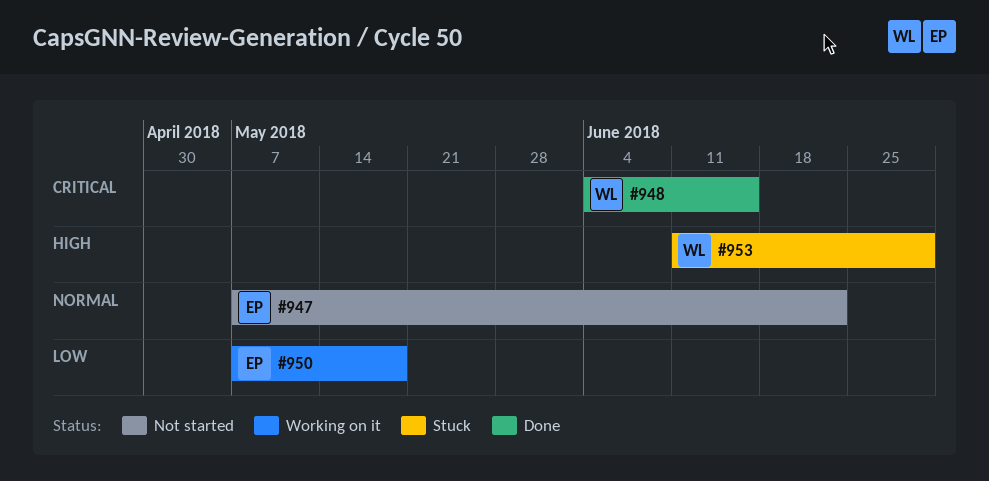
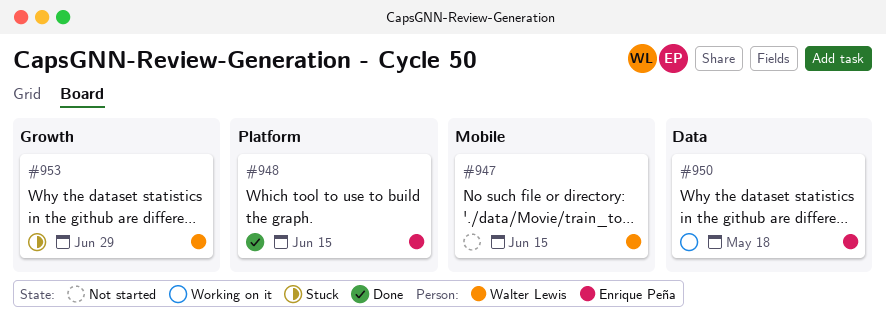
#947, owner: Enrique Peña -> Walter Lewis
#947, due: Jun 22 -> Jun 15
#948, owner: Walter Lewis -> Enrique Peña

